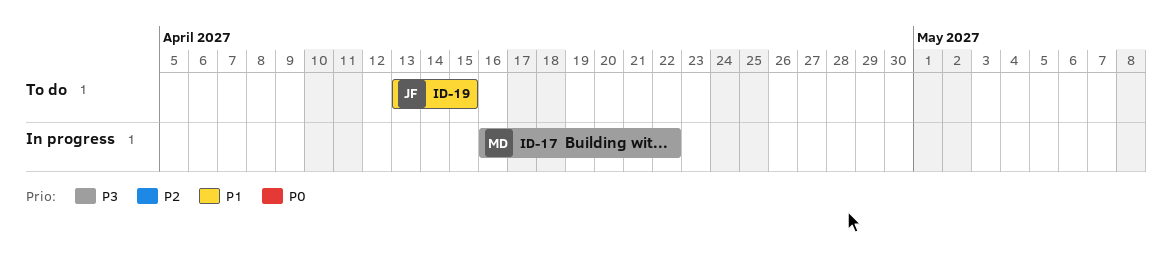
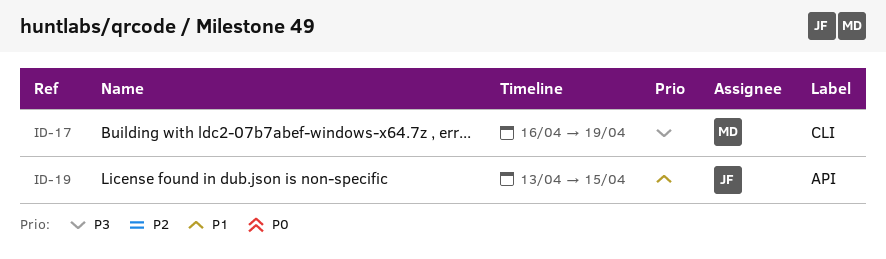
ID-17, due: Apr 22 -> Apr 19

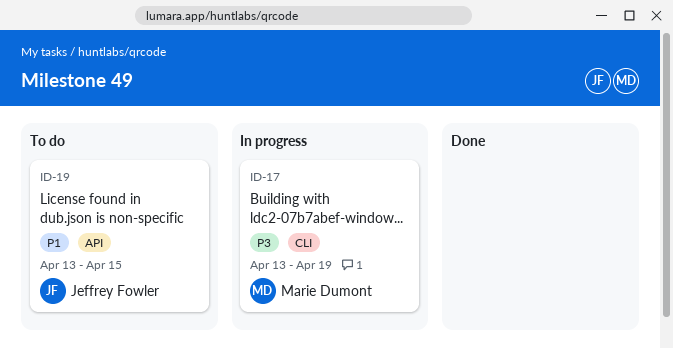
ID-17, start: Apr 16 -> Apr 13

